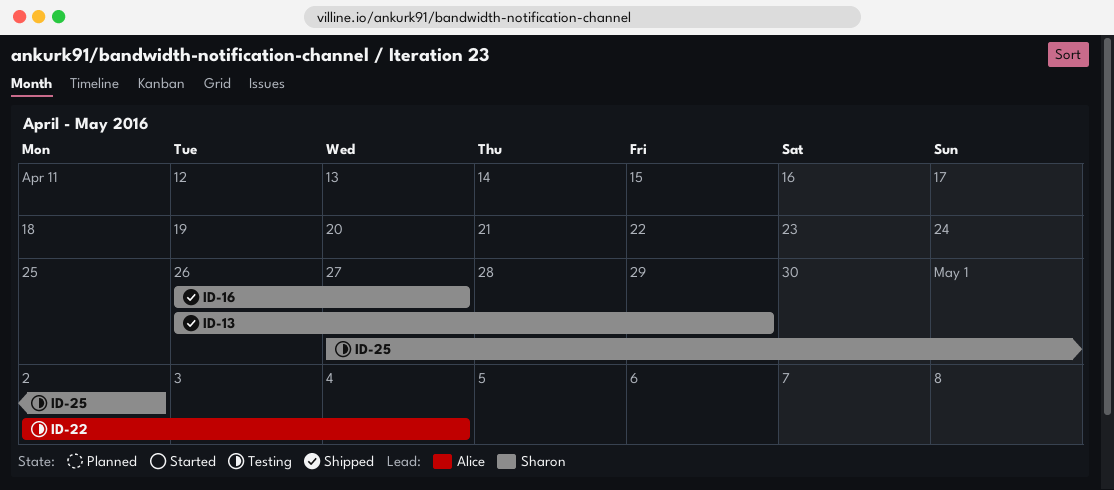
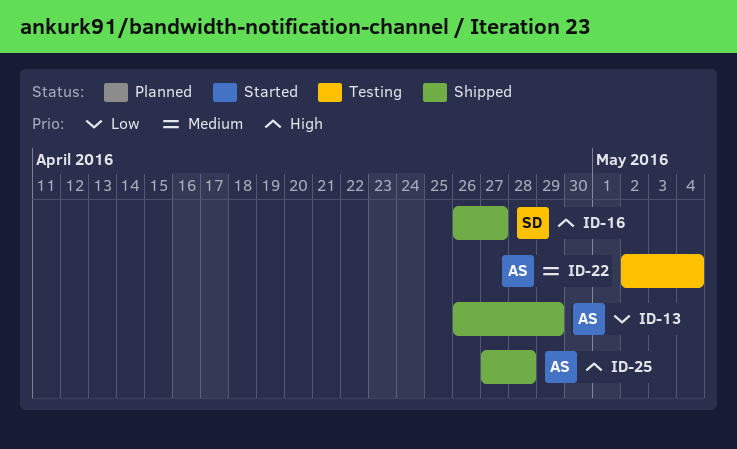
ID-13, owner: Sharon -> Alice
ID-25, status: Testing -> Shipped
ID-25, owner: Sharon -> Alice
ID-25, due: May 2 -> Apr 28

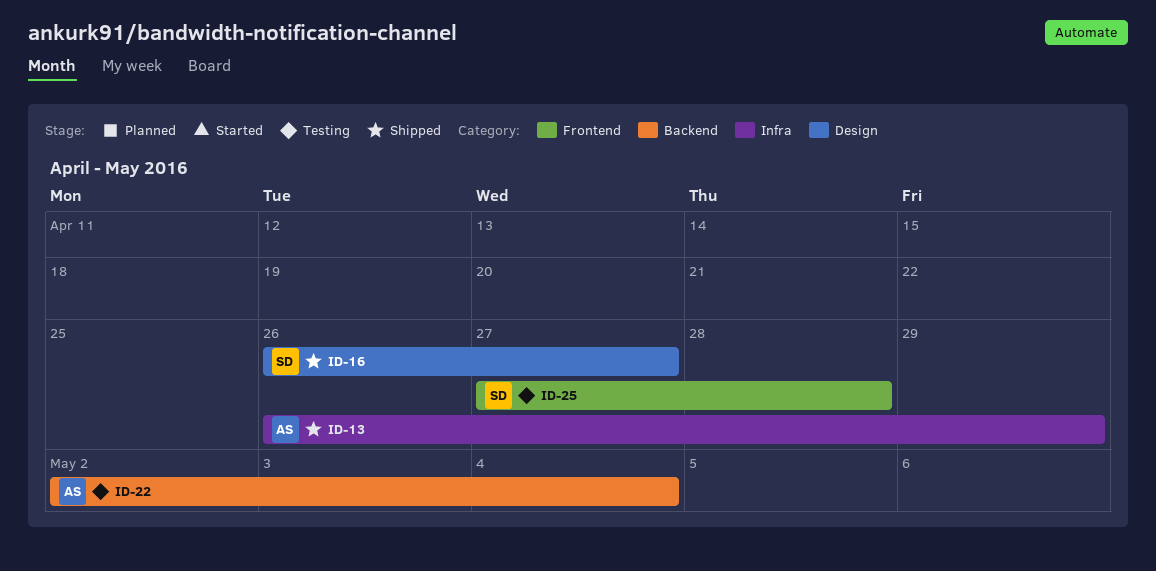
ID-25, status: Shipped -> Testing
ID-25, owner: AS -> SD

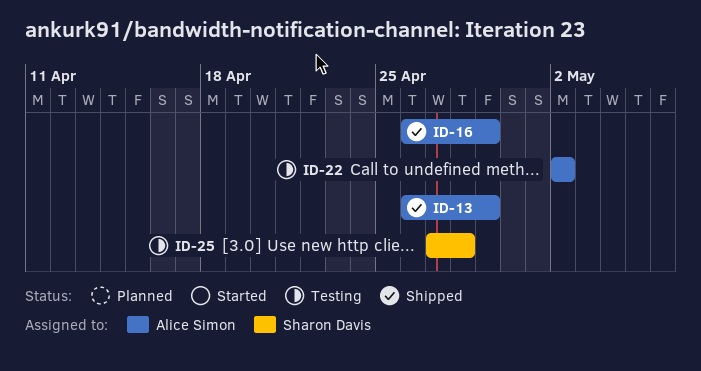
ID-16, owner: Sharon Davis -> Alice Simon
ID-16, due: Apr 27 -> Apr 29
ID-22, due: May 4 -> May 2

